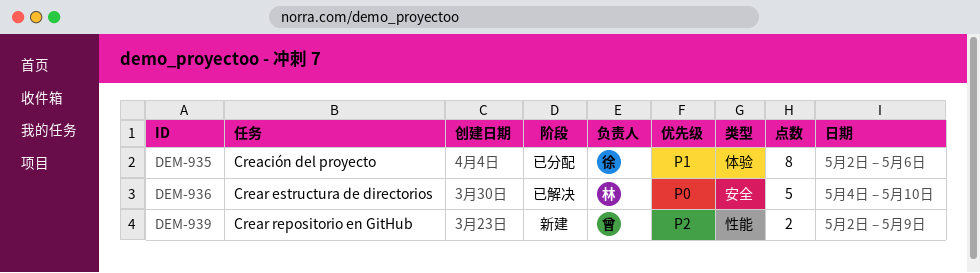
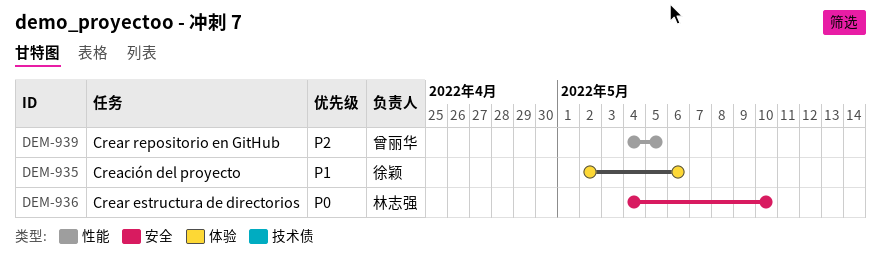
DEM-939, start: May 2 -> May 4
DEM-939, due: May 9 -> May 5

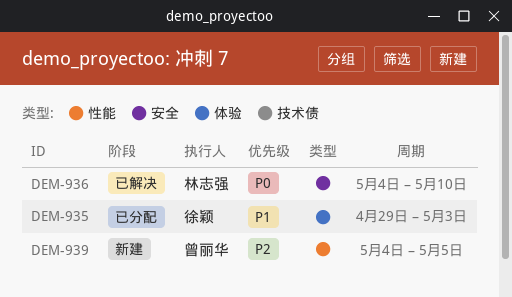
DEM-935, start: May 2 -> Apr 29
DEM-935, due: May 6 -> May 3

